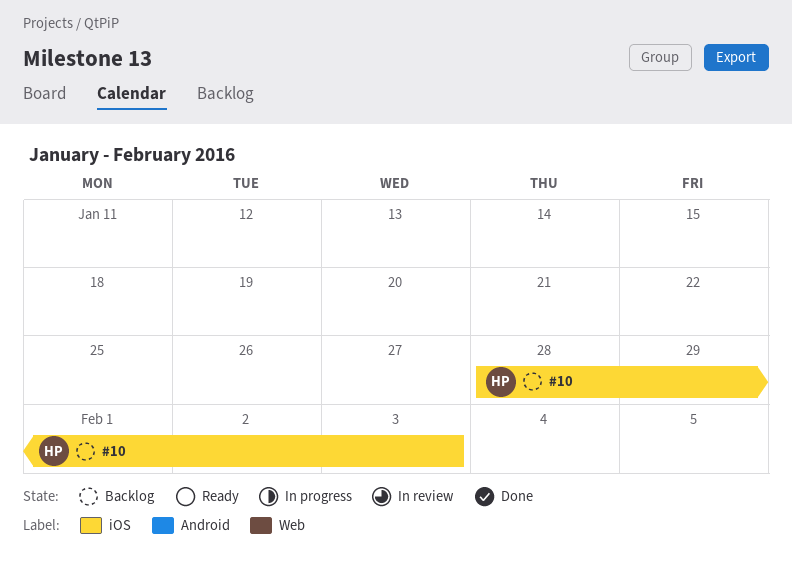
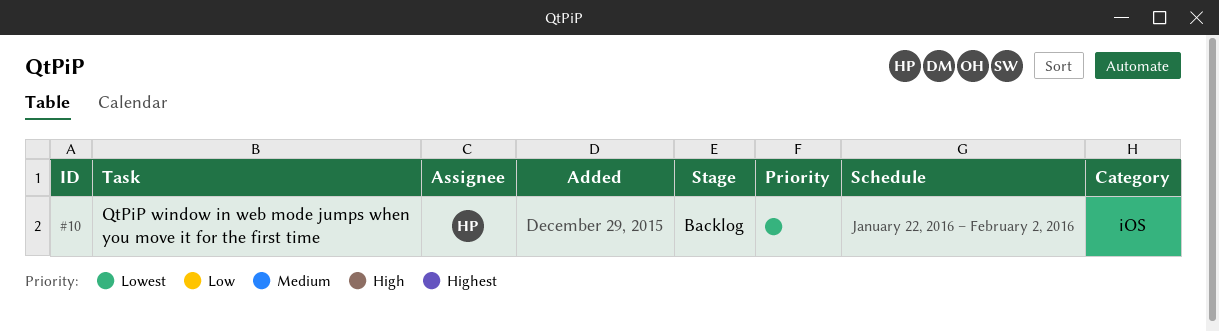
#10, start: Jan 28 -> Jan 22
#10, due: Feb 3 -> Feb 2

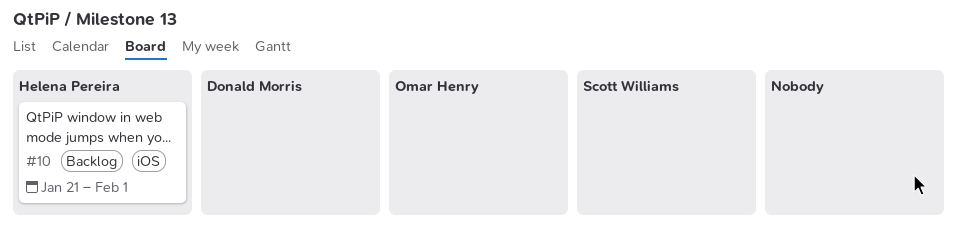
#10, start: Jan 22 -> Jan 21
#10, due: Feb 2 -> Feb 1

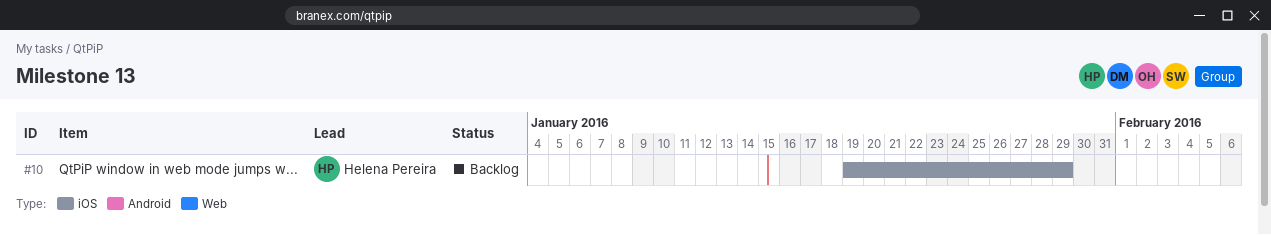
#10, start: Jan 21 -> Jan 19
#10, due: Feb 1 -> Jan 29

